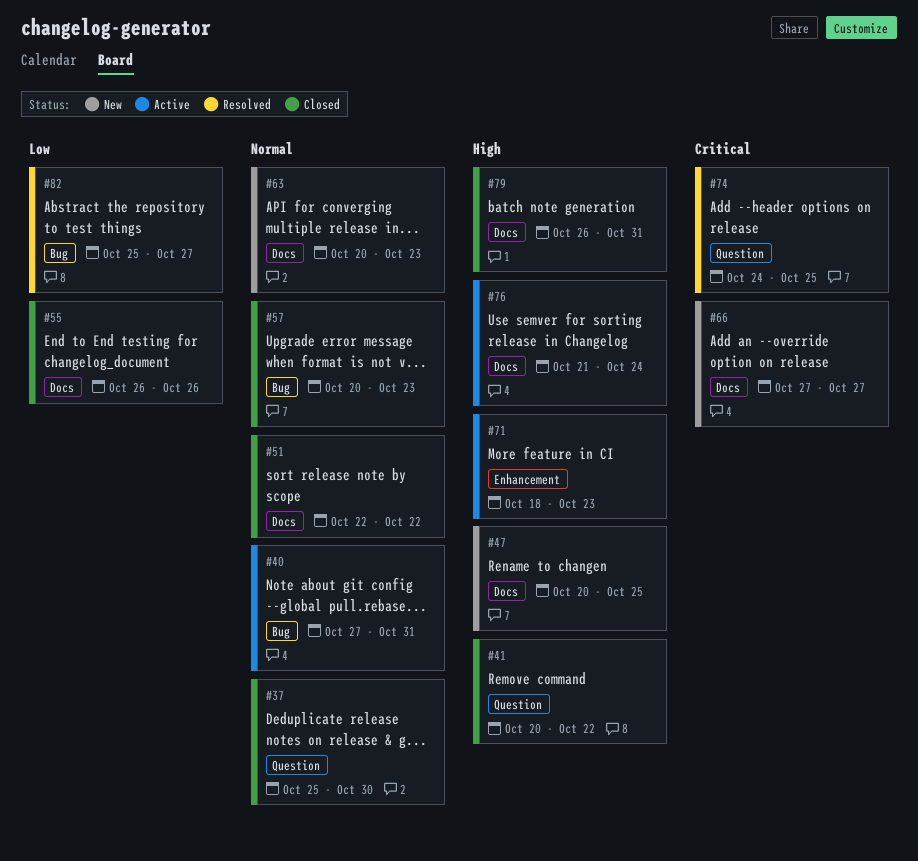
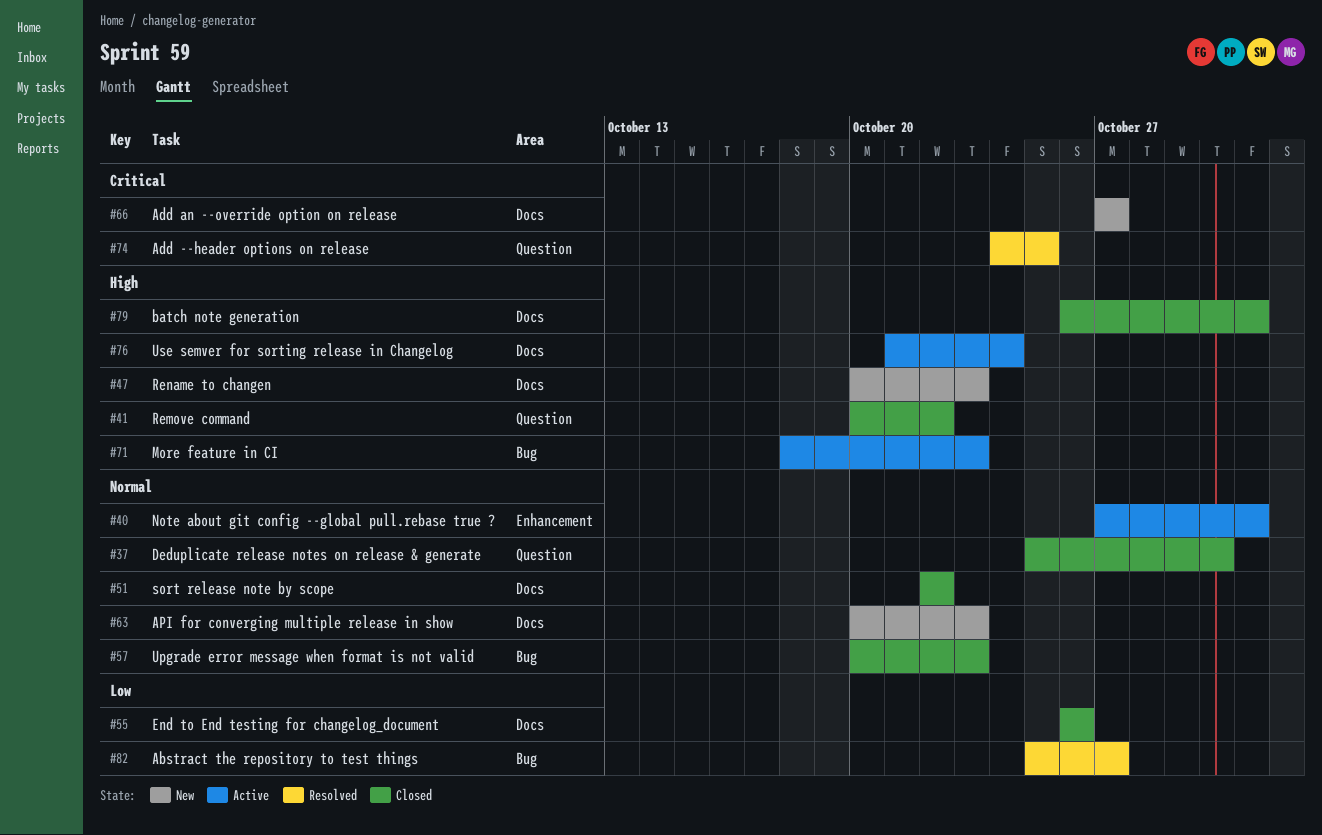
#40, label: Bug -> Enhancement
#47, due: Oct 25 -> Oct 23
#71, label: Enhancement -> Bug

